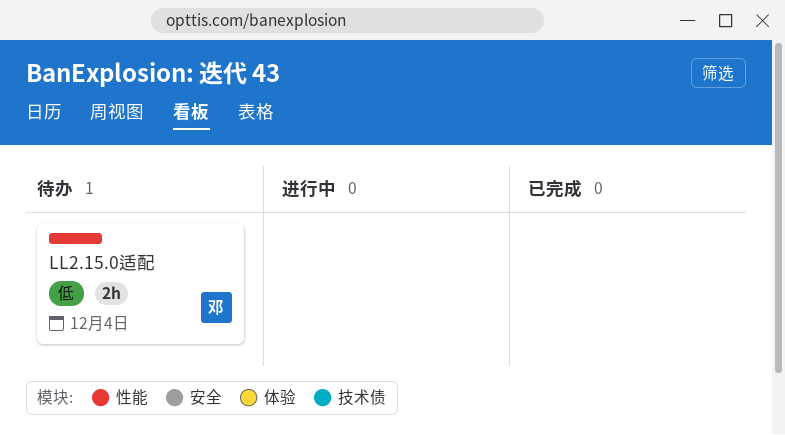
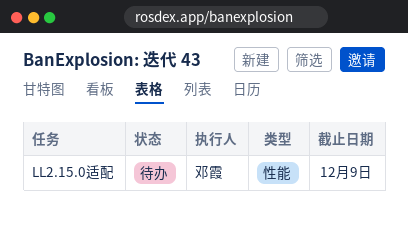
LL2.15.0适配, due: Dec 4 -> Dec 9

